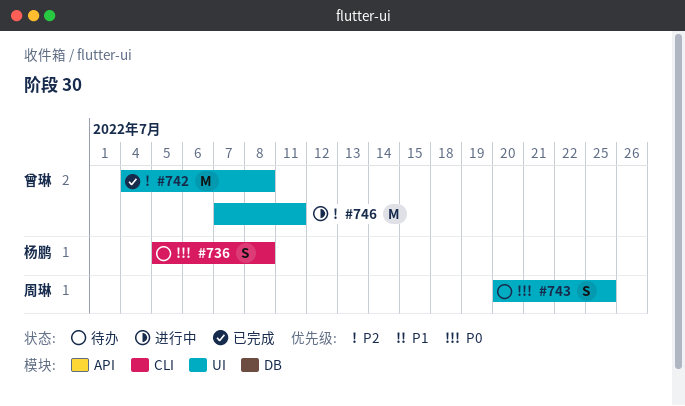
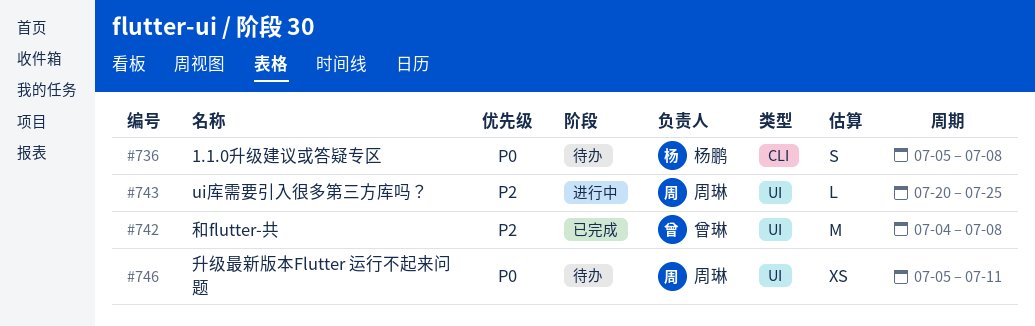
#743, status: 待办 -> 进行中
#743, priority: P0 -> P2
#743, estimate: S -> L
#746, status: 进行中 -> 待办
#746, owner: 曾琳 -> 周琳
#746, priority: P2 -> P0
#746, estimate: M -> XS
#746, start: Jul 7 -> Jul 5

